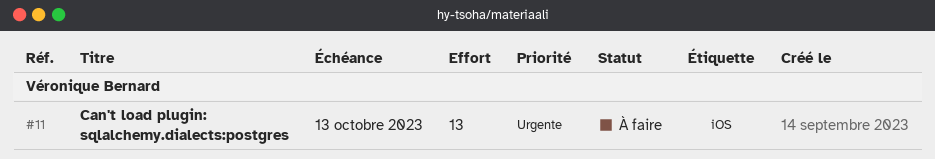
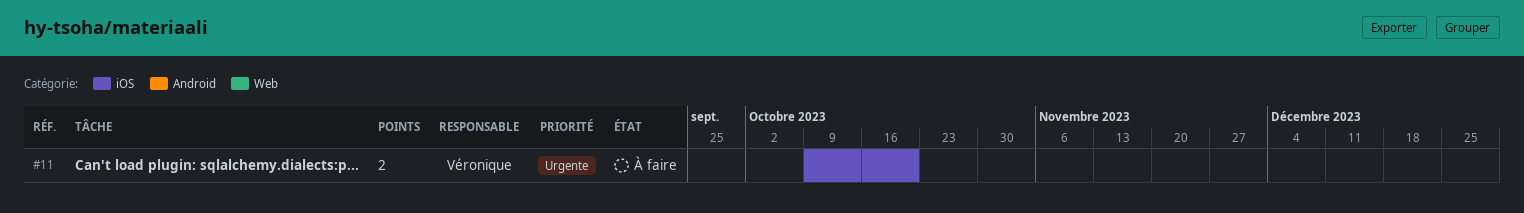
#11, estimate: 13 -> 2
#11, due: Oct 13 -> Oct 20

